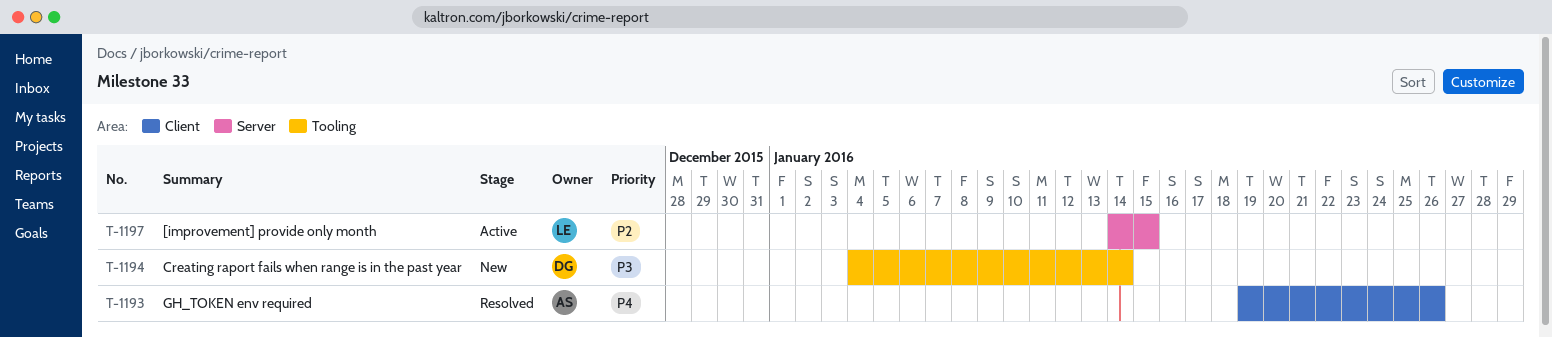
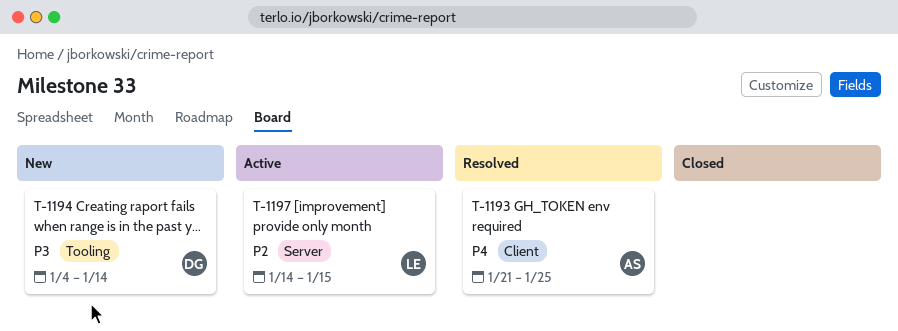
T-1193, start: Jan 19 -> Jan 21
T-1193, due: Jan 26 -> Jan 25

